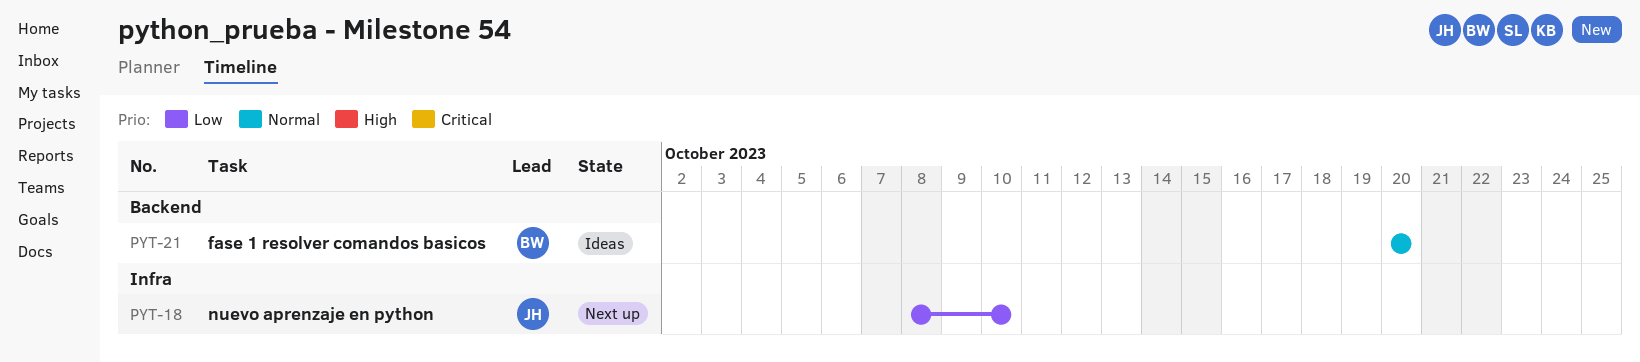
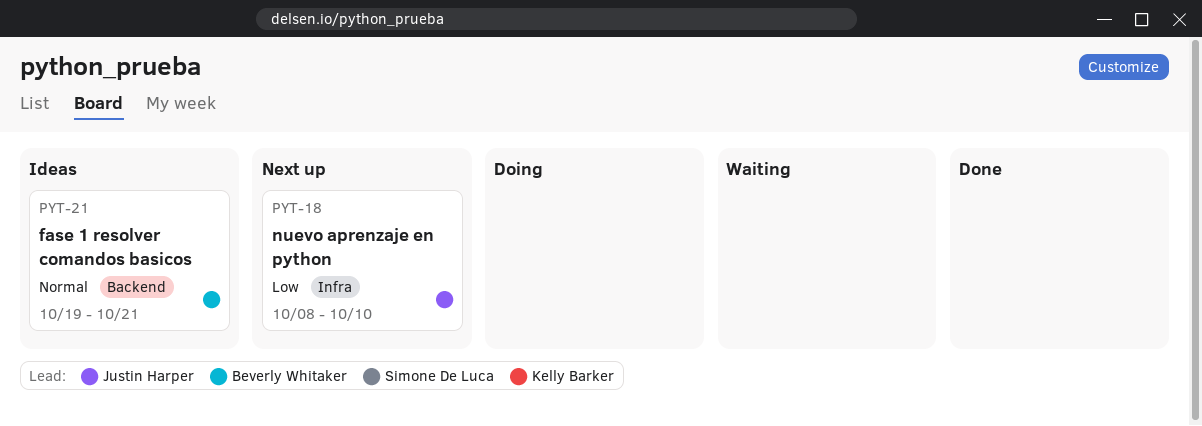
PYT-21, start: Oct 20 -> Oct 19
PYT-21, due: Oct 20 -> Oct 21

